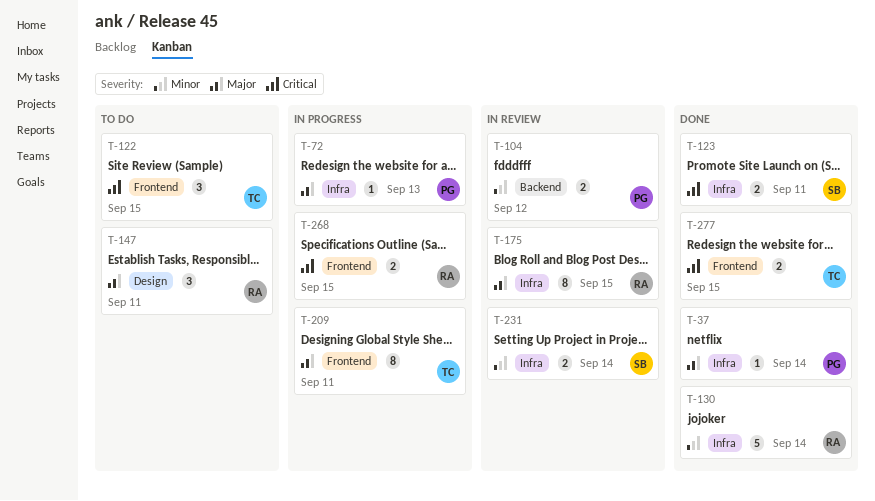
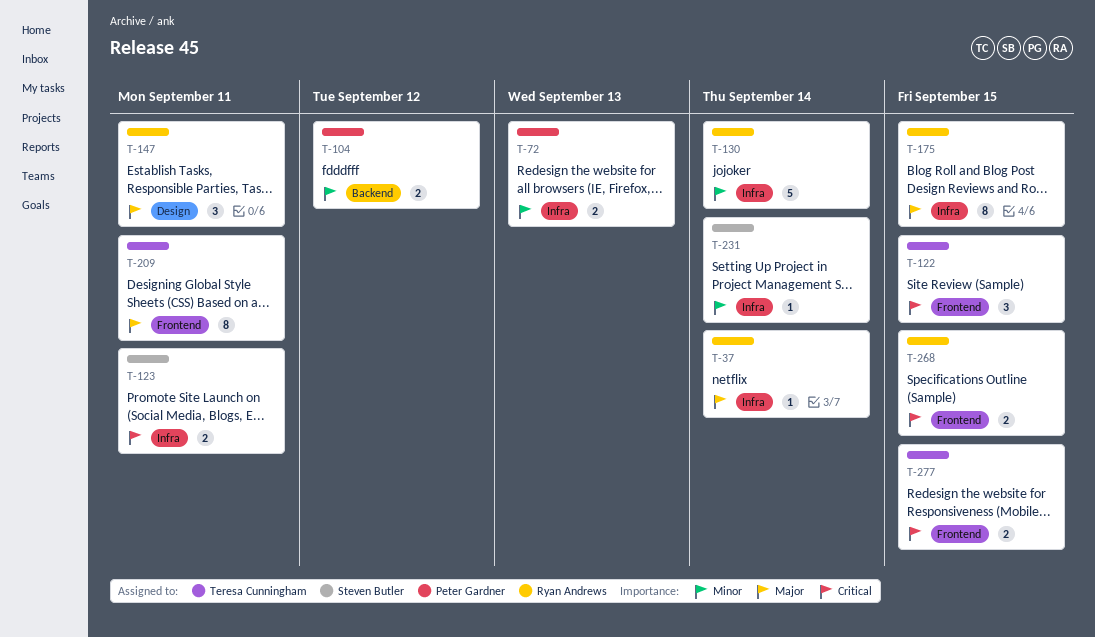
T-37, owner: Peter Gardner -> Ryan Andrews
T-72, priority: Major -> Minor
T-72, estimate: 1 -> 2
T-231, estimate: 2 -> 1

